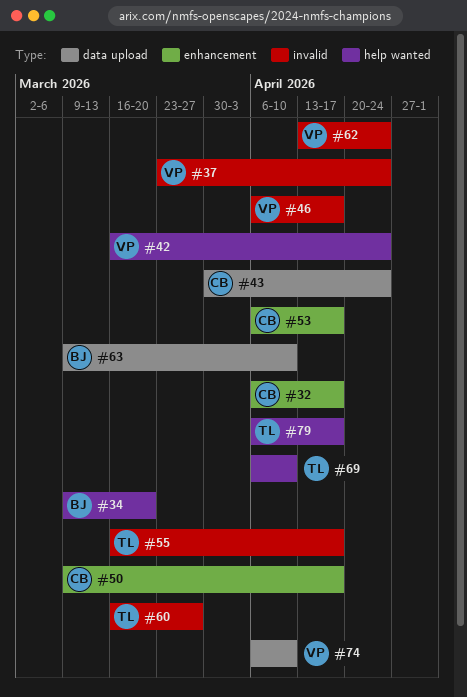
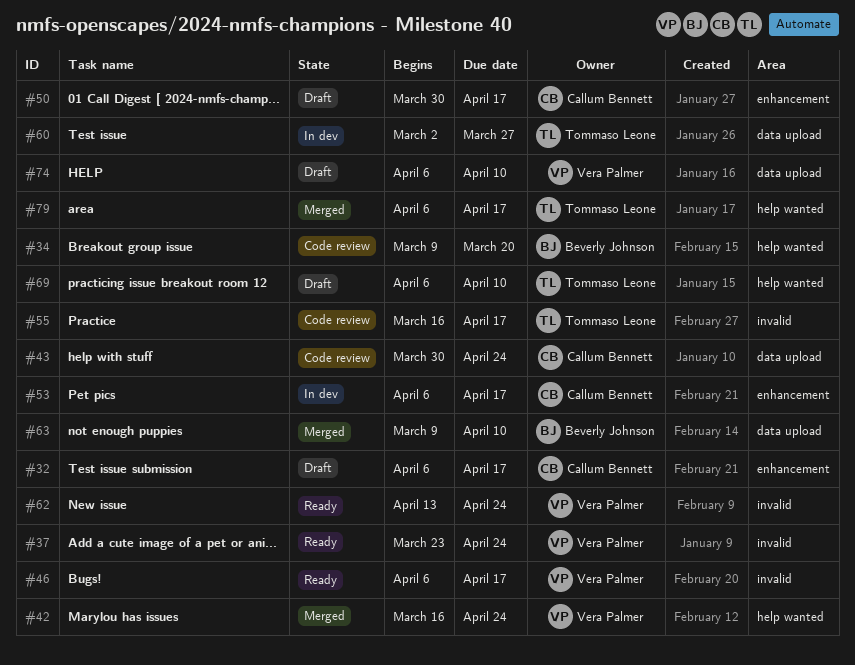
#50, start: Mar 9 -> Mar 30
#60, label: invalid -> data upload
#60, start: Mar 16 -> Mar 2

